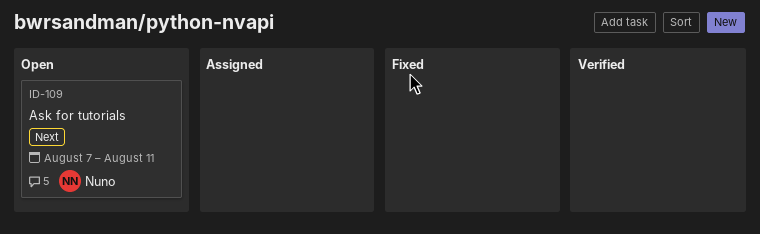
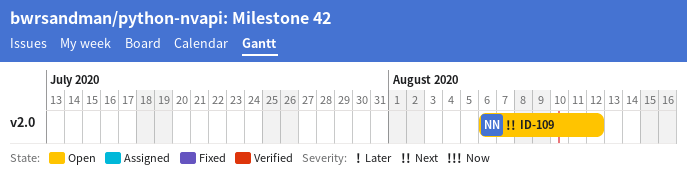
ID-109, start: Aug 7 -> Aug 6
ID-109, due: Aug 11 -> Aug 12

